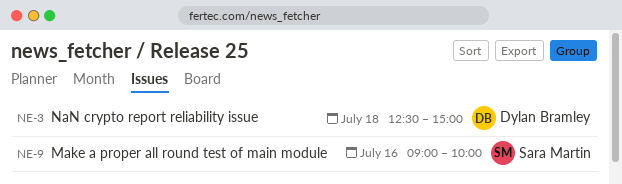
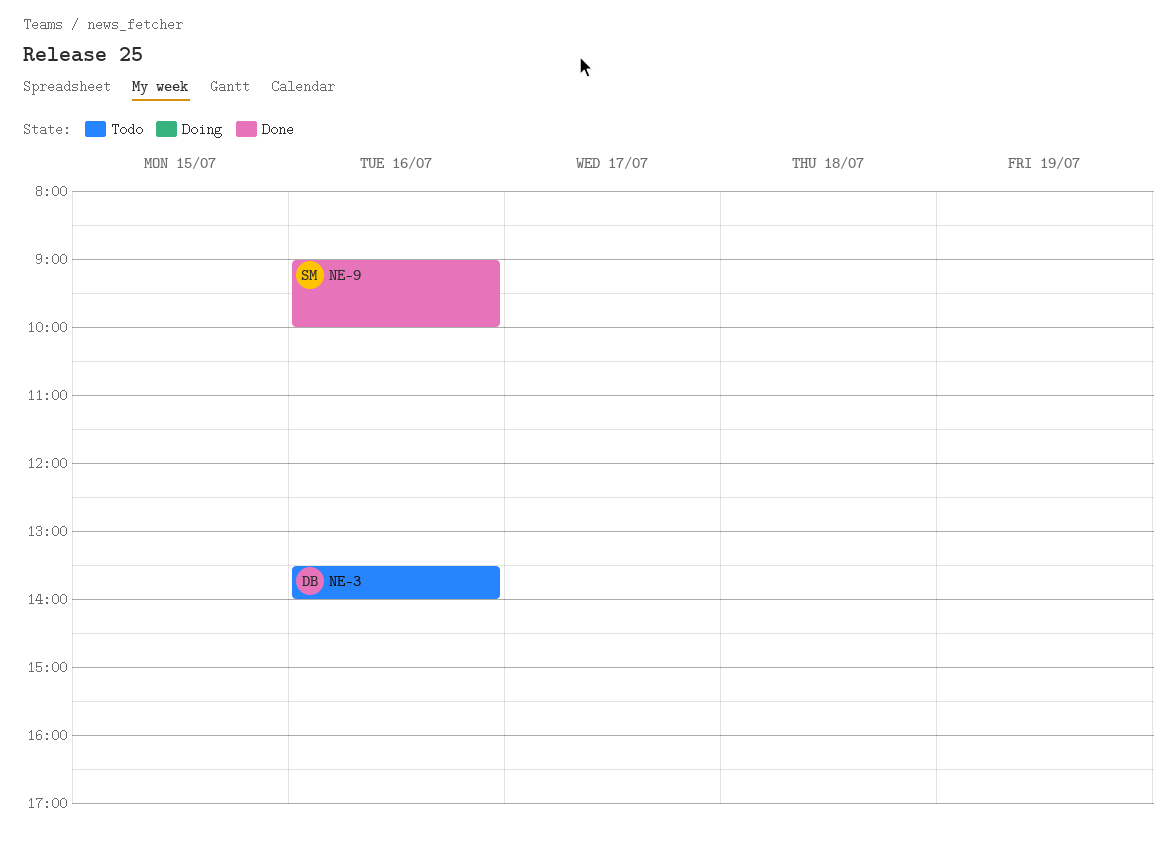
NE-3, day: Jul 18 -> Jul 16
NE-3, begins: 12:30 -> 13:30
NE-3, ends: 15:00 -> 14:00

